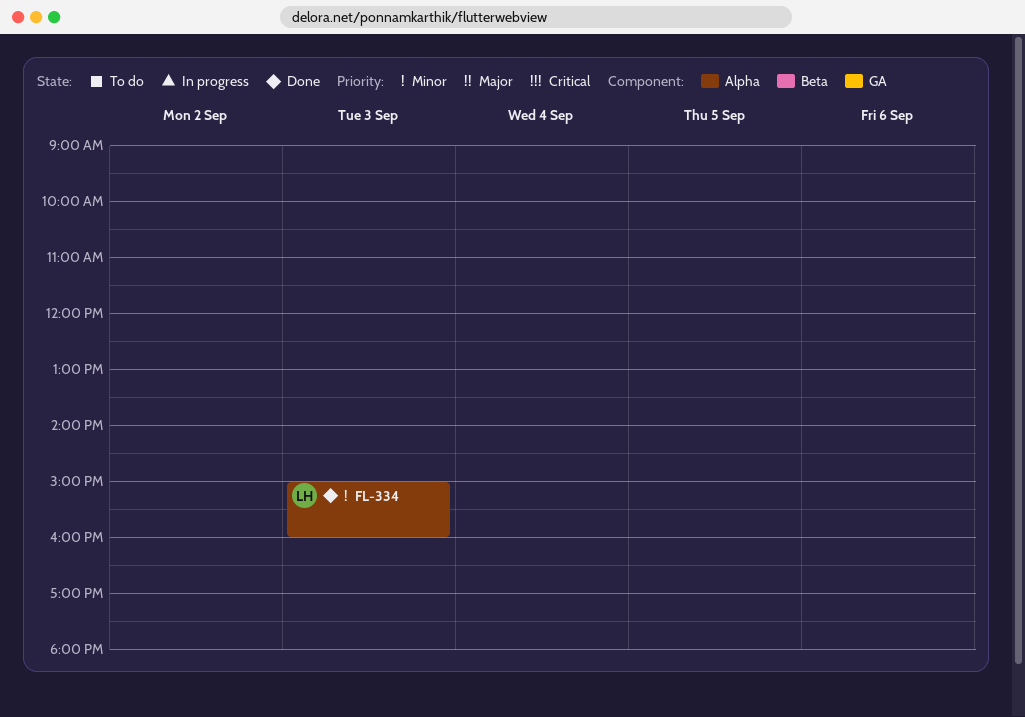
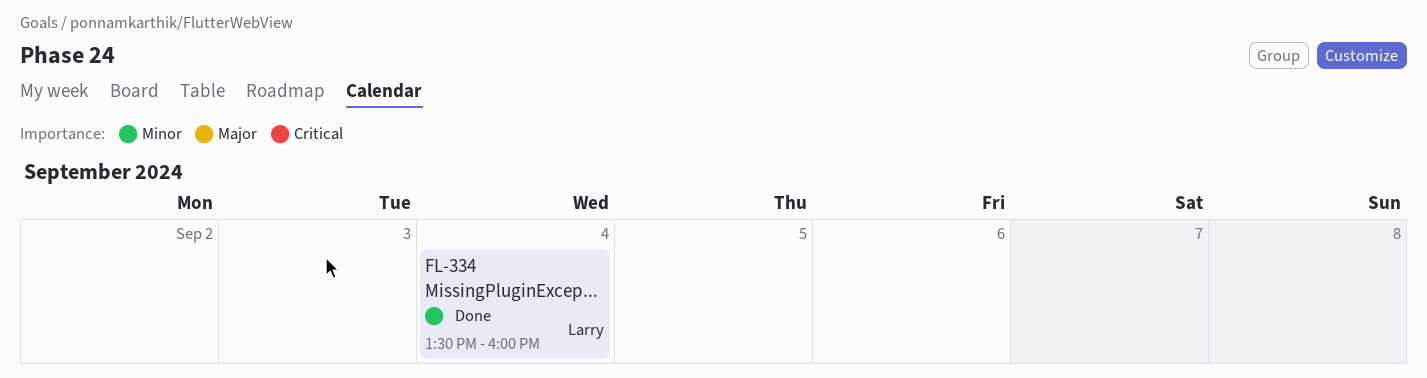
FL-334, day: Sep 3 -> Sep 4
FL-334, begins: 15:00 -> 13:30

